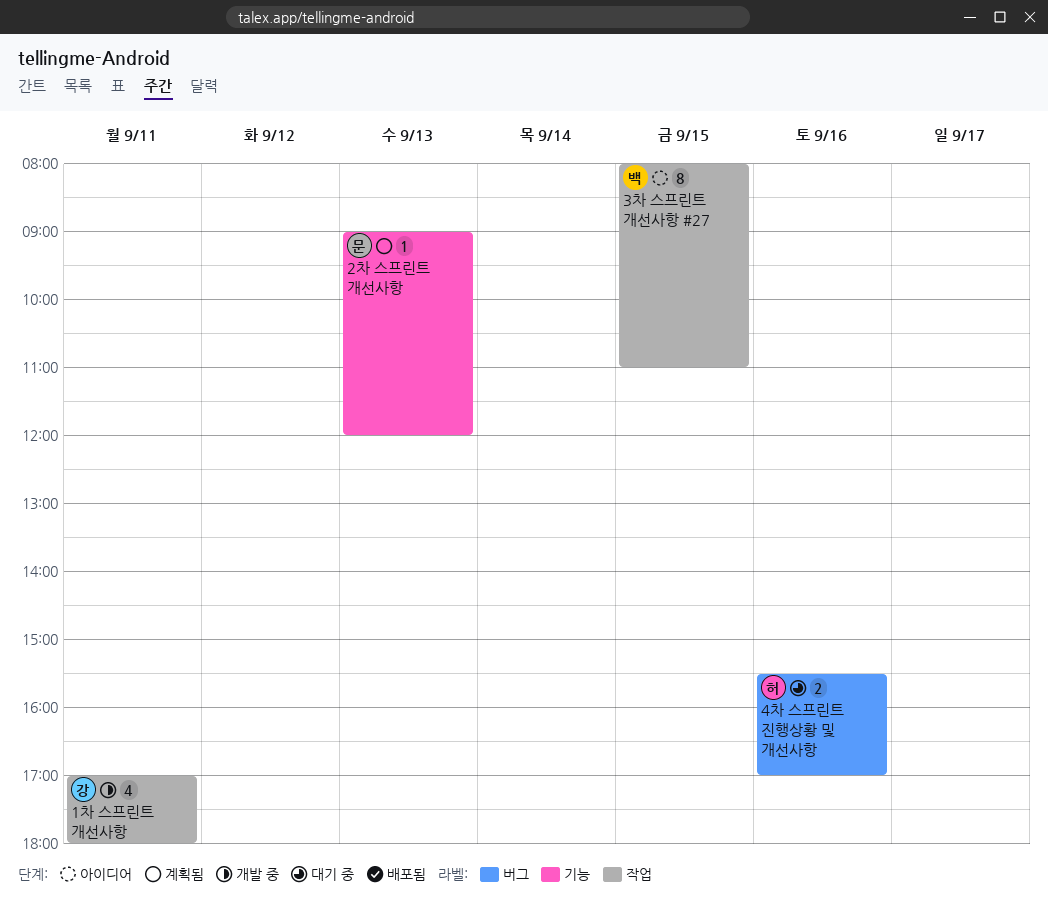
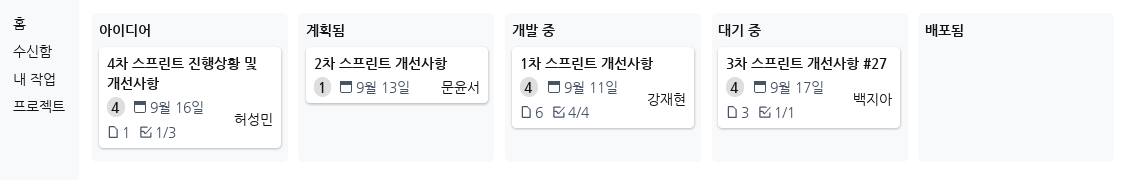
3차 스프린트 개선사항 #27, status: 아이디어 -> 대기 중
3차 스프린트 개선사항 #27, estimate: 8 -> 4
3차 스프린트 개선사항 #27, day: Sep 15 -> Sep 17
4차 스프린트 진행상황 및 개선사항, status: 대기 중 -> 아이디어
4차 스프린트 진행상황 및 개선사항, estimate: 2 -> 4

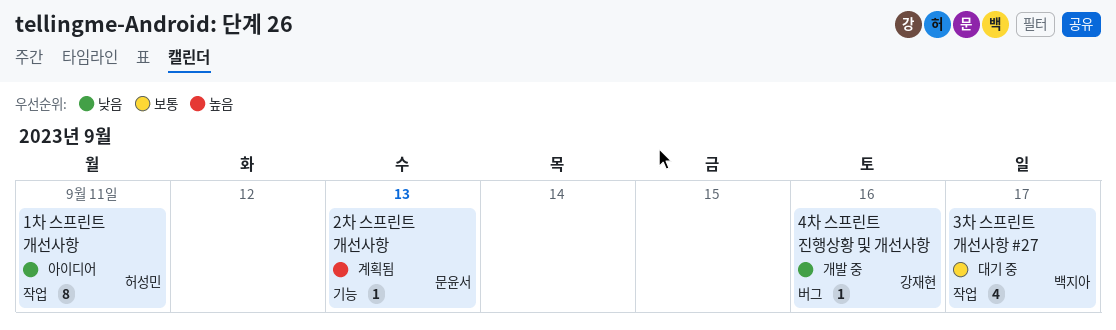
1차 스프린트 개선사항, status: 개발 중 -> 아이디어
1차 스프린트 개선사항, owner: 강재현 -> 허성민
1차 스프린트 개선사항, estimate: 4 -> 8
4차 스프린트 진행상황 및 개선사항, status: 아이디어 -> 개발 중
4차 스프린트 진행상황 및 개선사항, owner: 허성민 -> 강재현
4차 스프린트 진행상황 및 개선사항, estimate: 4 -> 1

